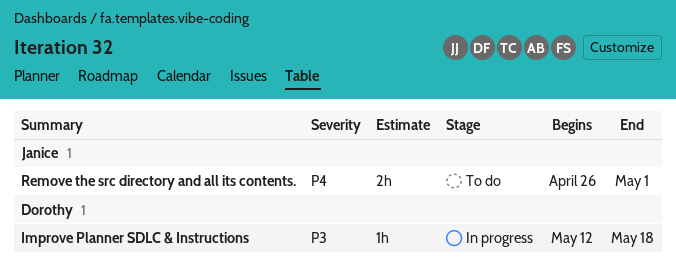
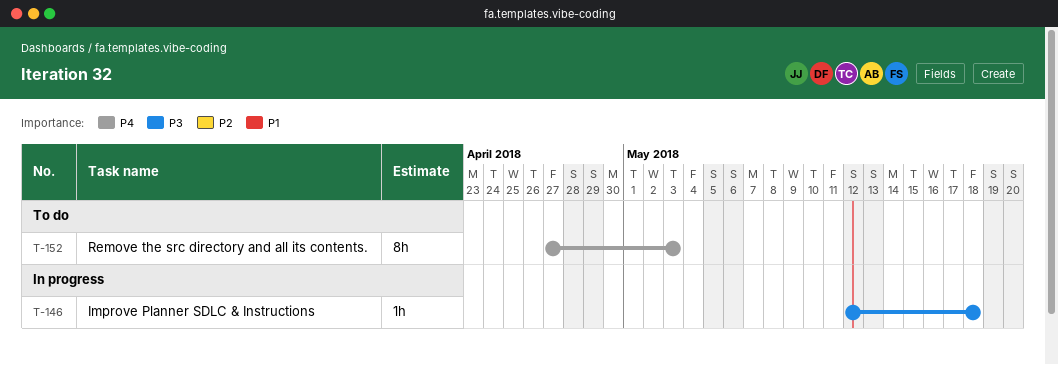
Remove the src directory and all its contents., estimate: 2h -> 8h
Remove the src directory and all its contents., start: Apr 26 -> Apr 27
Remove the src directory and all its contents., due: May 1 -> May 3

